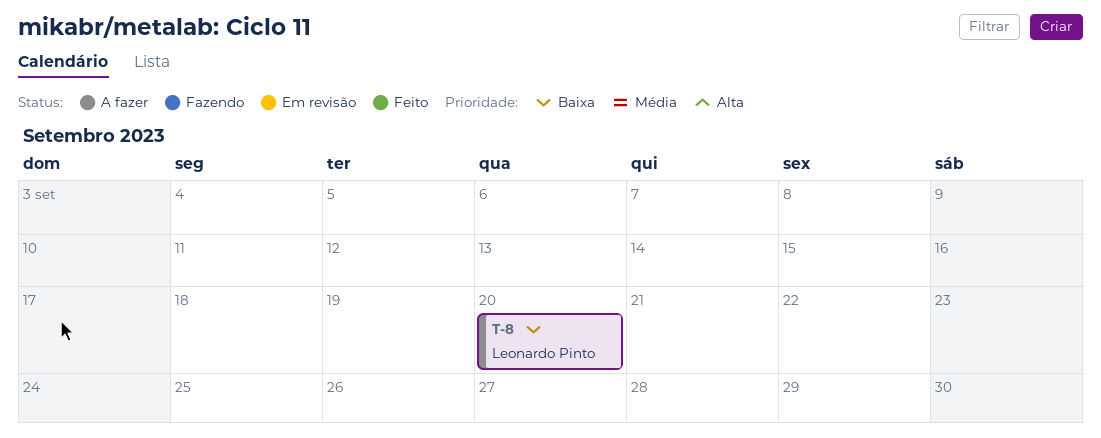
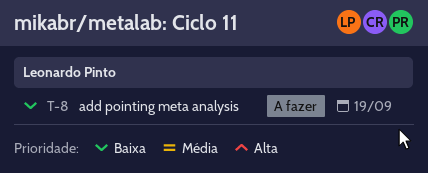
T-8, due: Sep 20 -> Sep 19

